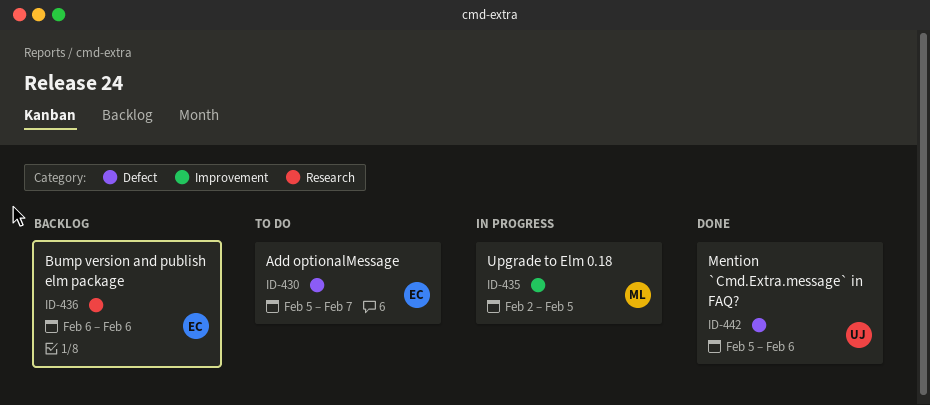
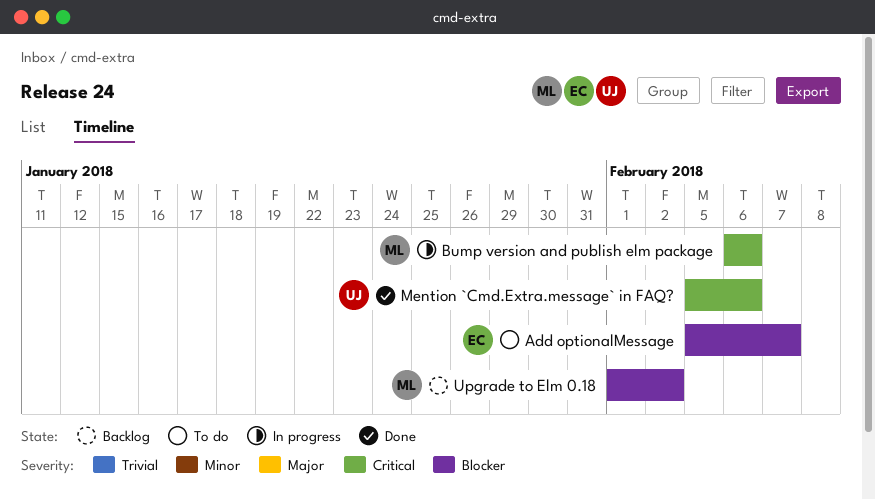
Bump version and publish elm package, status: Backlog -> In progress
Bump version and publish elm package, owner: EC -> ML
Upgrade to Elm 0.18, status: In progress -> Backlog
Upgrade to Elm 0.18, start: Feb 2 -> Feb 1
Upgrade to Elm 0.18, due: Feb 5 -> Feb 2

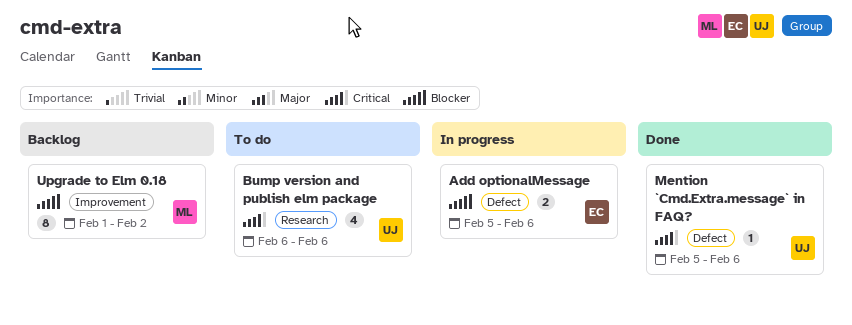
Add optionalMessage, status: To do -> In progress
Add optionalMessage, due: Feb 7 -> Feb 6
Bump version and publish elm package, status: In progress -> To do
Bump version and publish elm package, owner: ML -> UJ

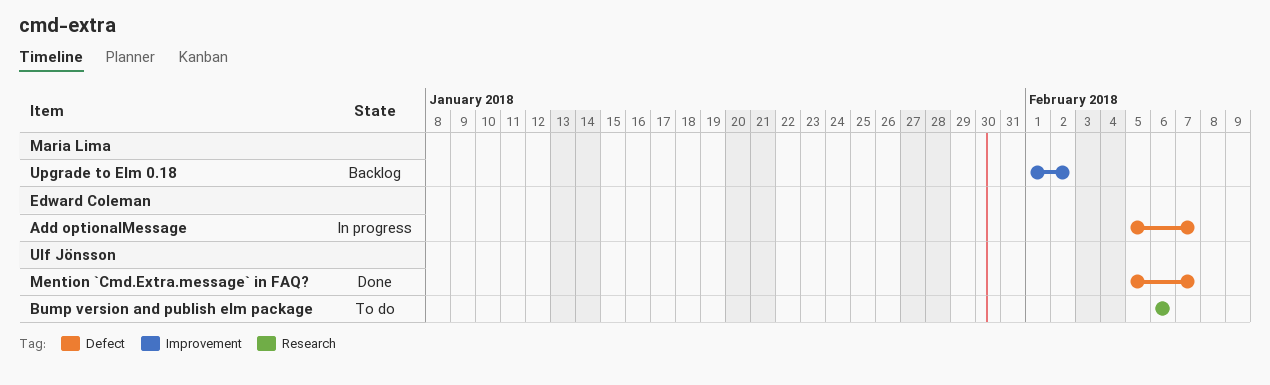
Add optionalMessage, due: Feb 6 -> Feb 7
Mention `Cmd.Extra.message` in FAQ?, due: Feb 6 -> Feb 7

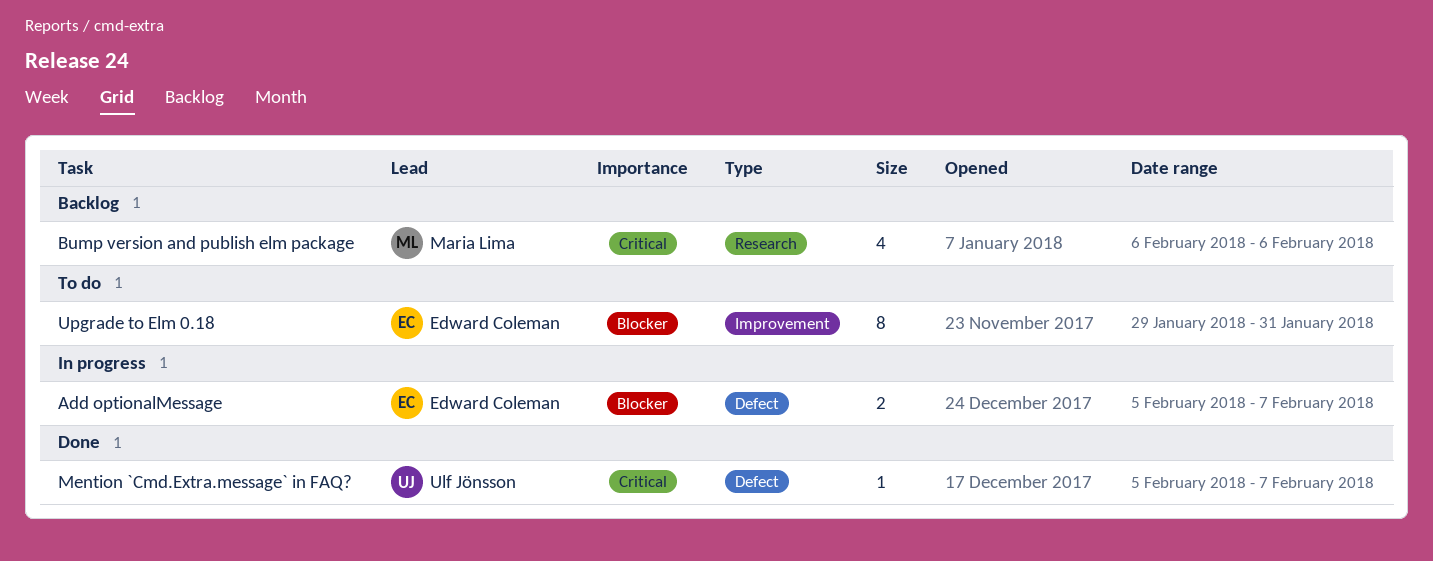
Bump version and publish elm package, status: To do -> Backlog
Bump version and publish elm package, owner: Ulf Jönsson -> Maria Lima
Upgrade to Elm 0.18, status: Backlog -> To do
Upgrade to Elm 0.18, owner: Maria Lima -> Edward Coleman
Upgrade to Elm 0.18, start: Feb 1 -> Jan 29
Upgrade to Elm 0.18, due: Feb 2 -> Jan 31

